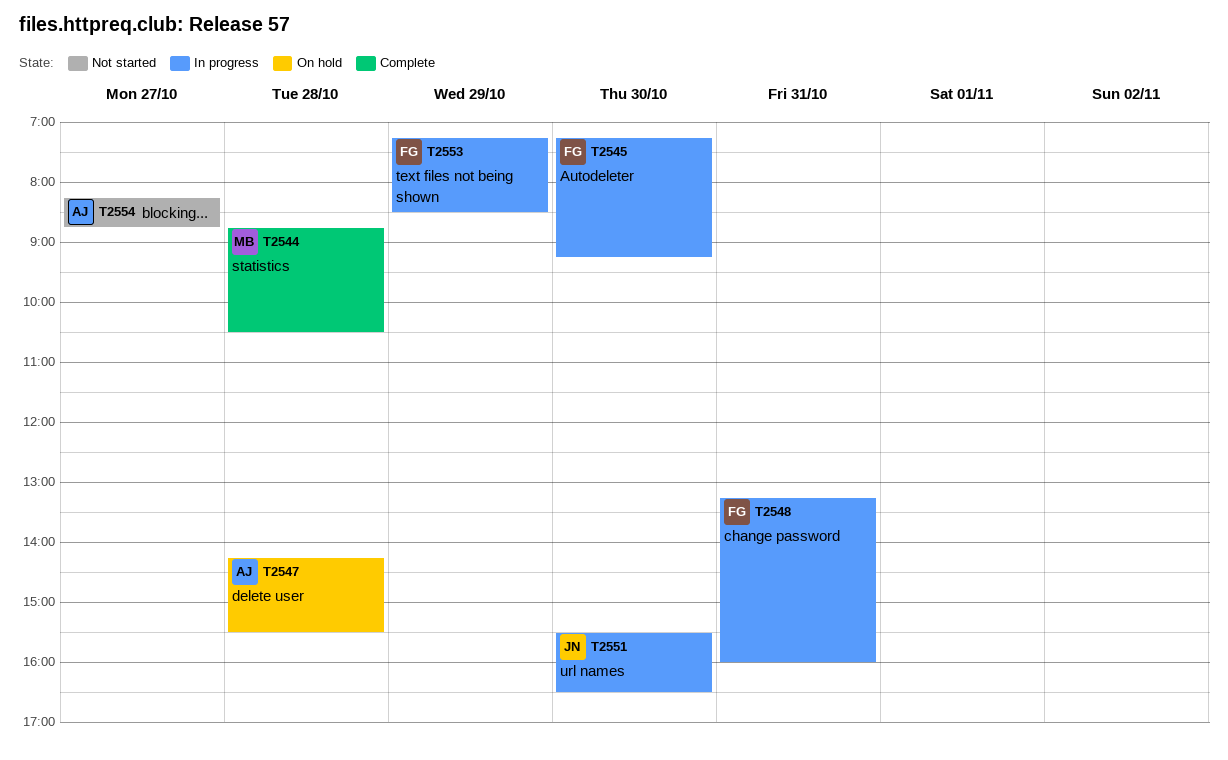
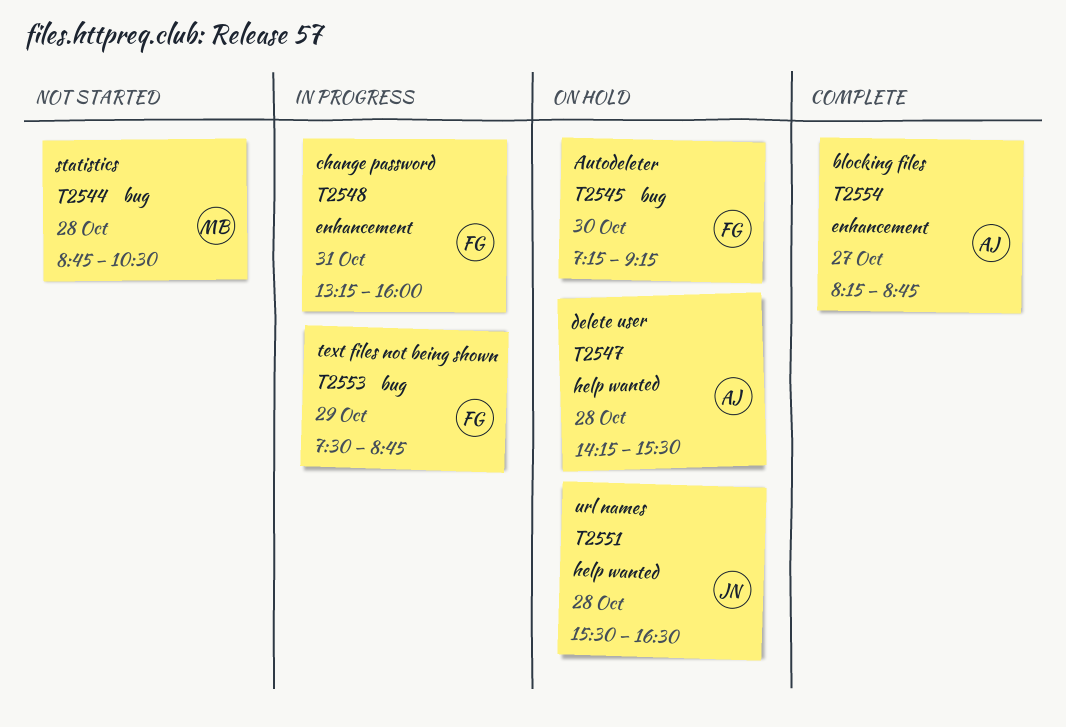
T2544, status: Complete -> Not started
T2545, status: In progress -> On hold
T2551, status: In progress -> On hold
T2551, day: Oct 30 -> Oct 28
T2553, begins: 07:15 -> 07:30
T2553, ends: 08:30 -> 08:45
T2554, status: Not started -> Complete

